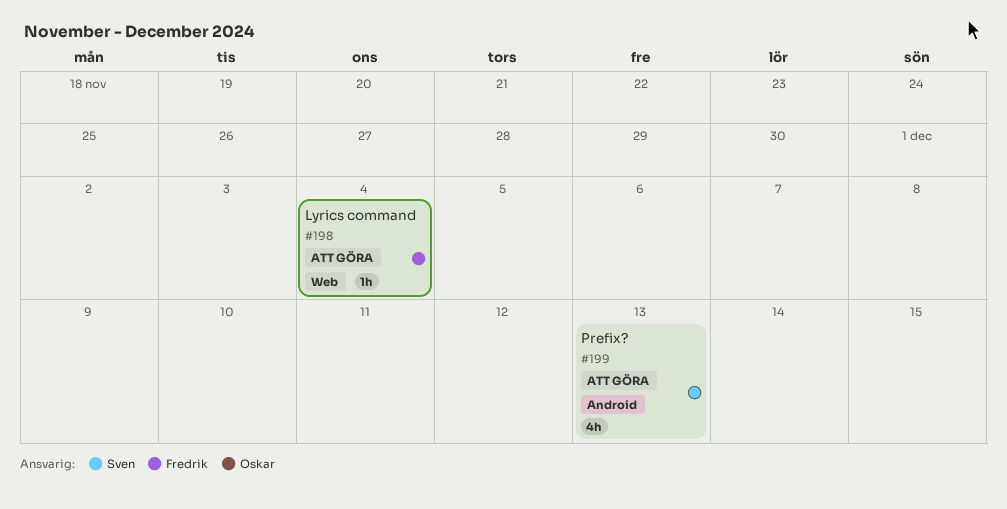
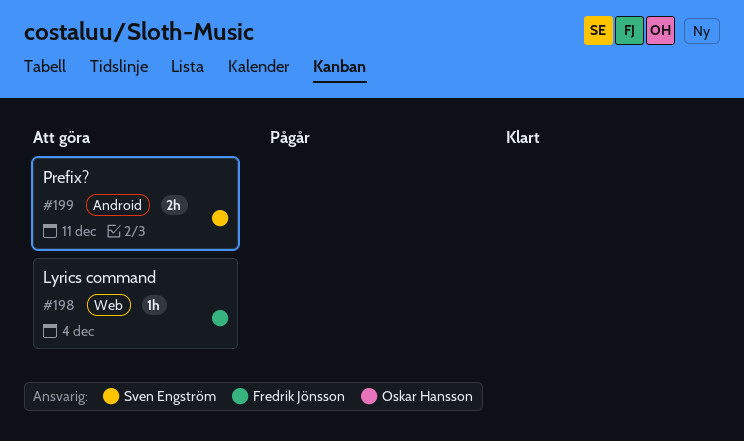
#199, estimate: 4h -> 2h
#199, due: Dec 13 -> Dec 11

